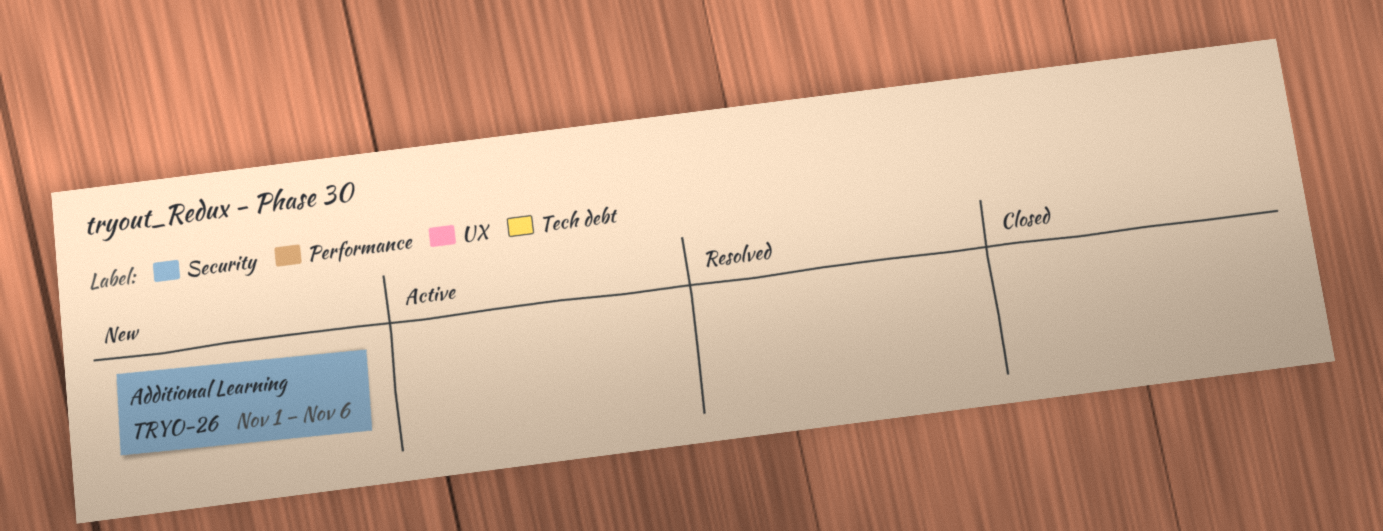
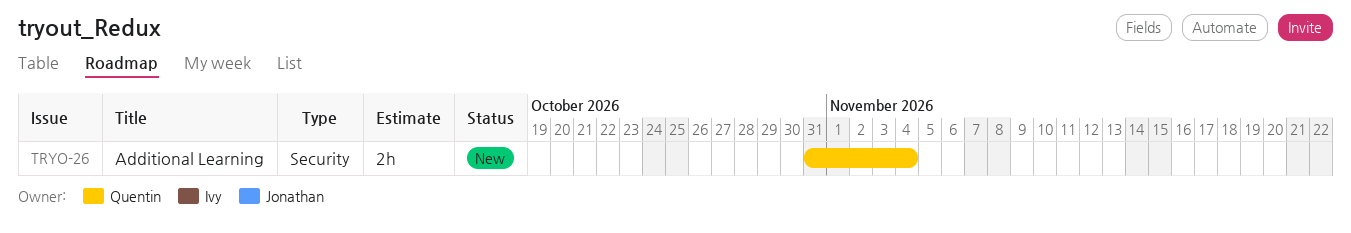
TRYO-26, start: Nov 1 -> Oct 31
TRYO-26, due: Nov 6 -> Nov 4

